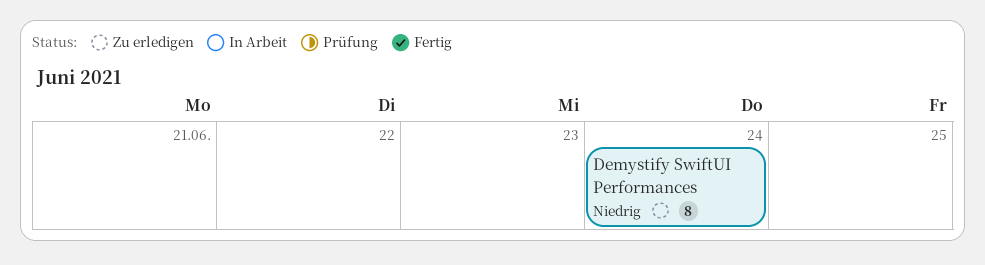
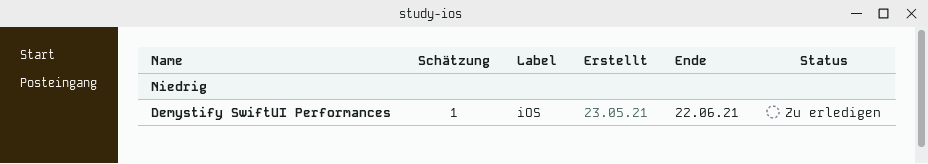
Demystify SwiftUI Performances, estimate: 8 -> 1
Demystify SwiftUI Performances, due: Jun 24 -> Jun 22

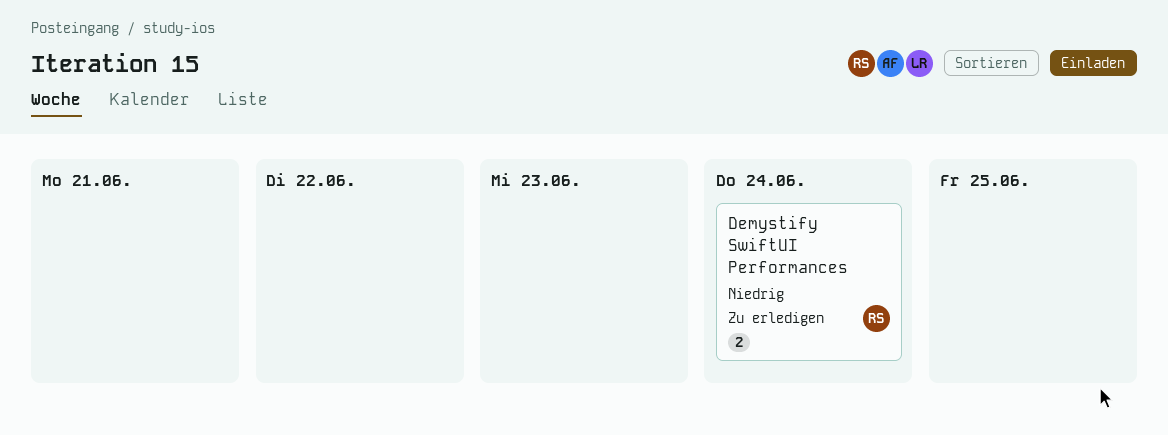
Demystify SwiftUI Performances, estimate: 1 -> 2
Demystify SwiftUI Performances, due: Jun 22 -> Jun 24

